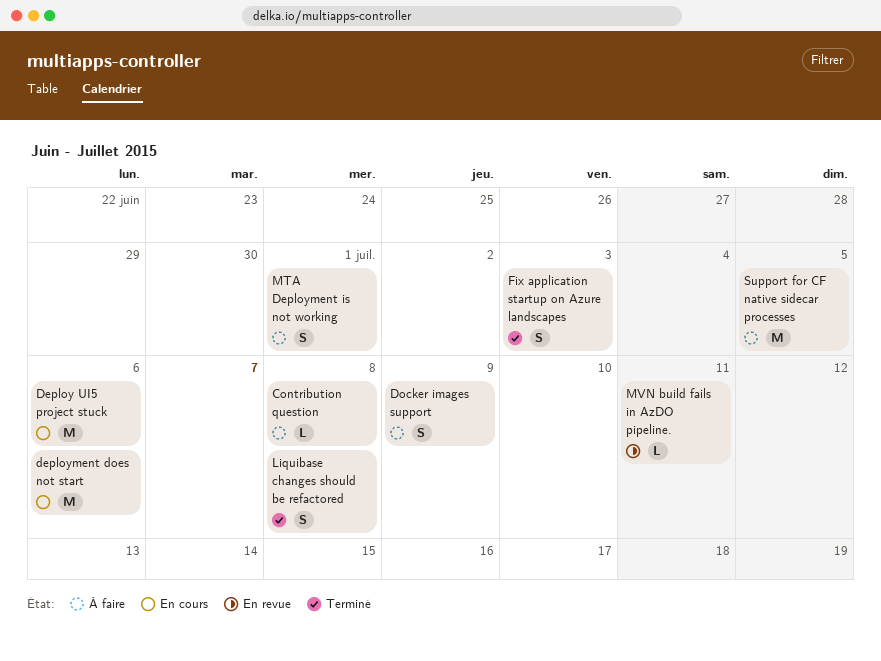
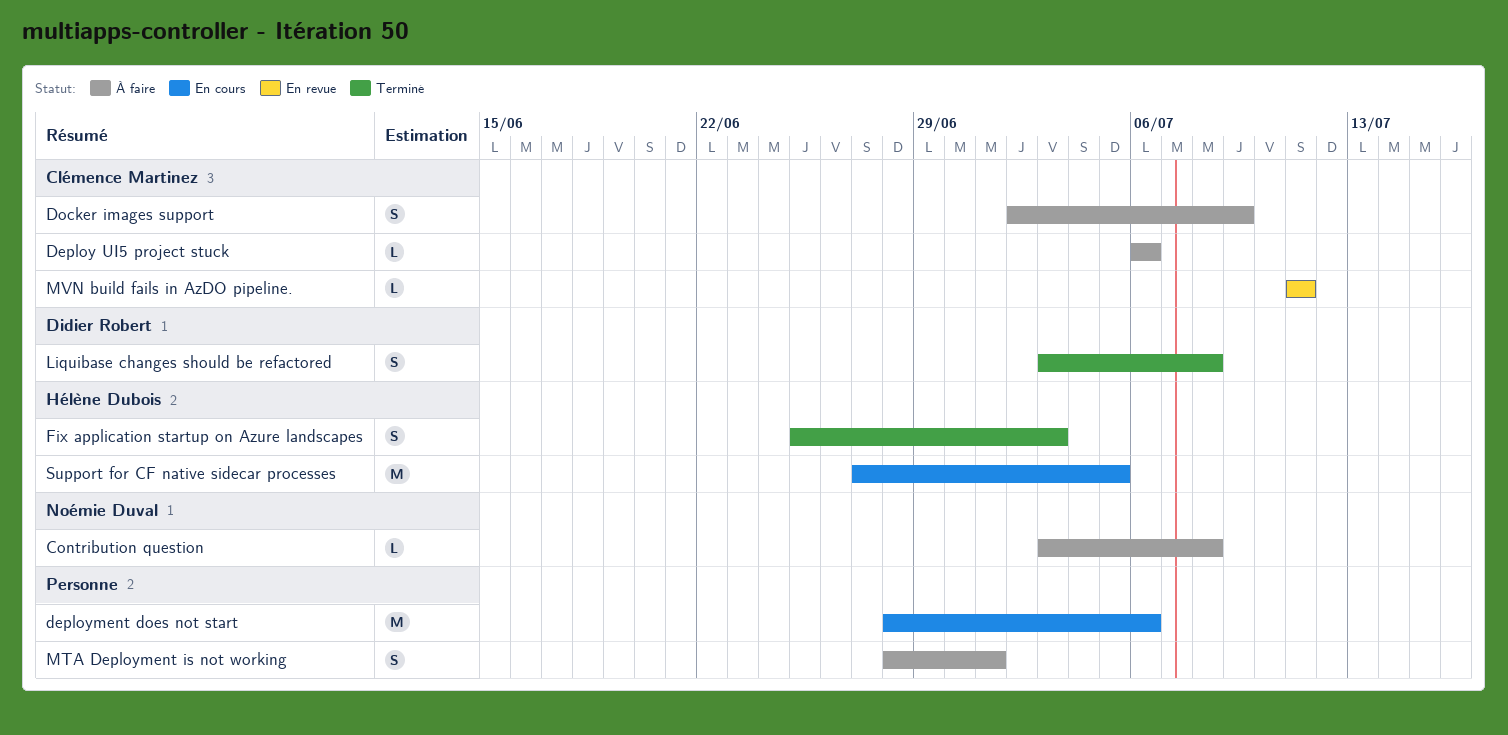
Deploy UI5 project stuck, status: En cours -> À faire
Deploy UI5 project stuck, estimate: M -> L
Support for CF native sidecar processes, status: À faire -> En cours

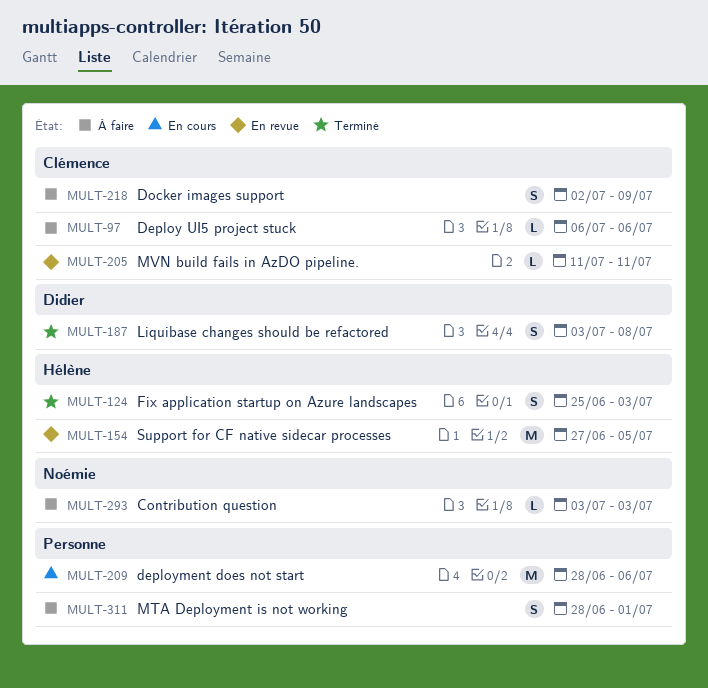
Contribution question, due: Jul 8 -> Jul 3
Support for CF native sidecar processes, status: En cours -> En revue

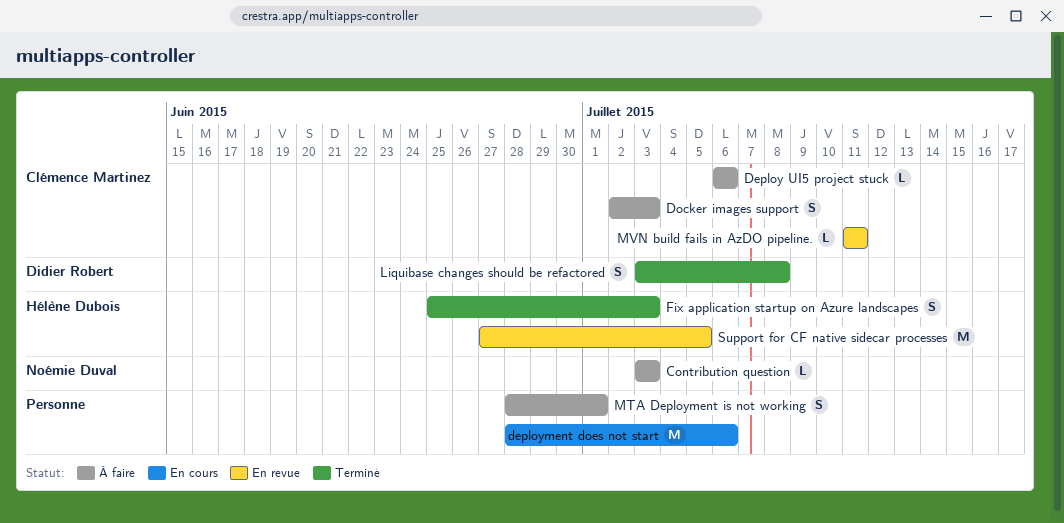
Docker images support, due: Jul 9 -> Jul 3

